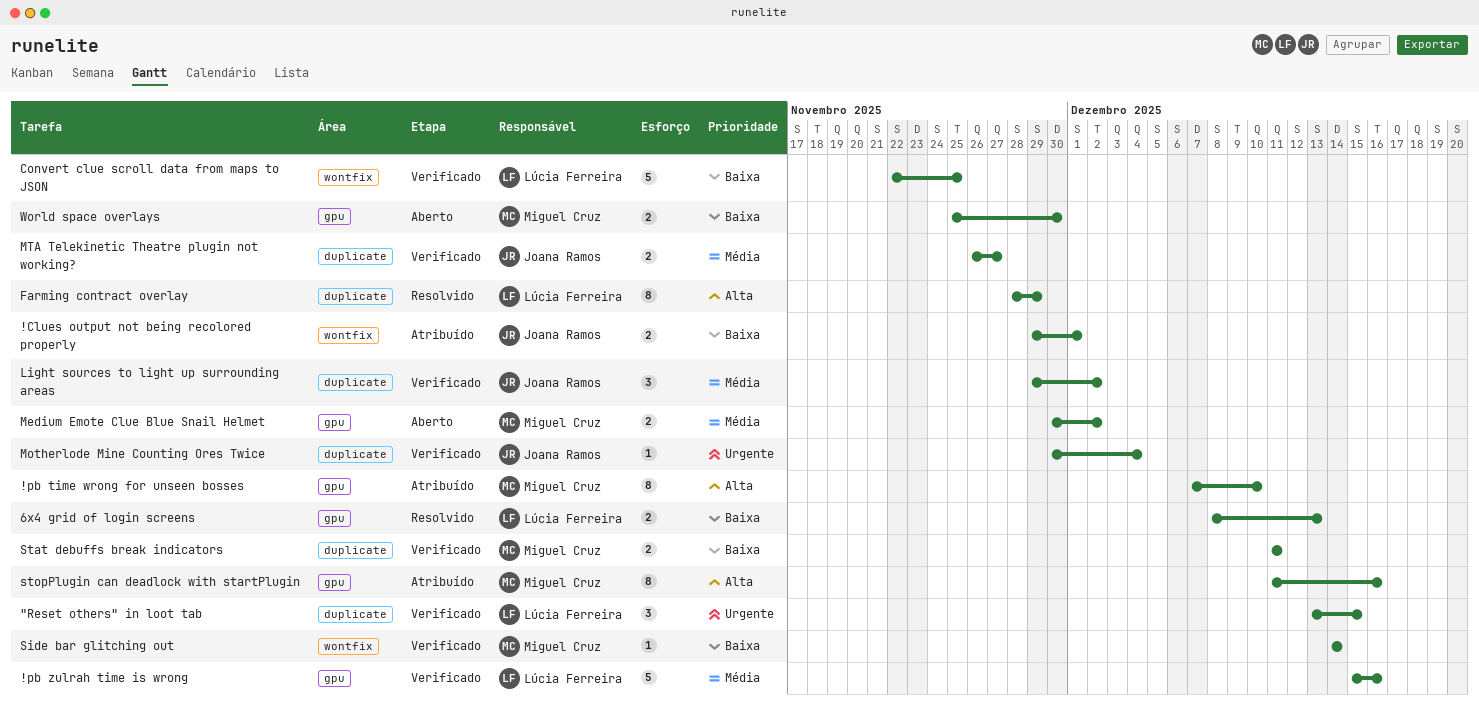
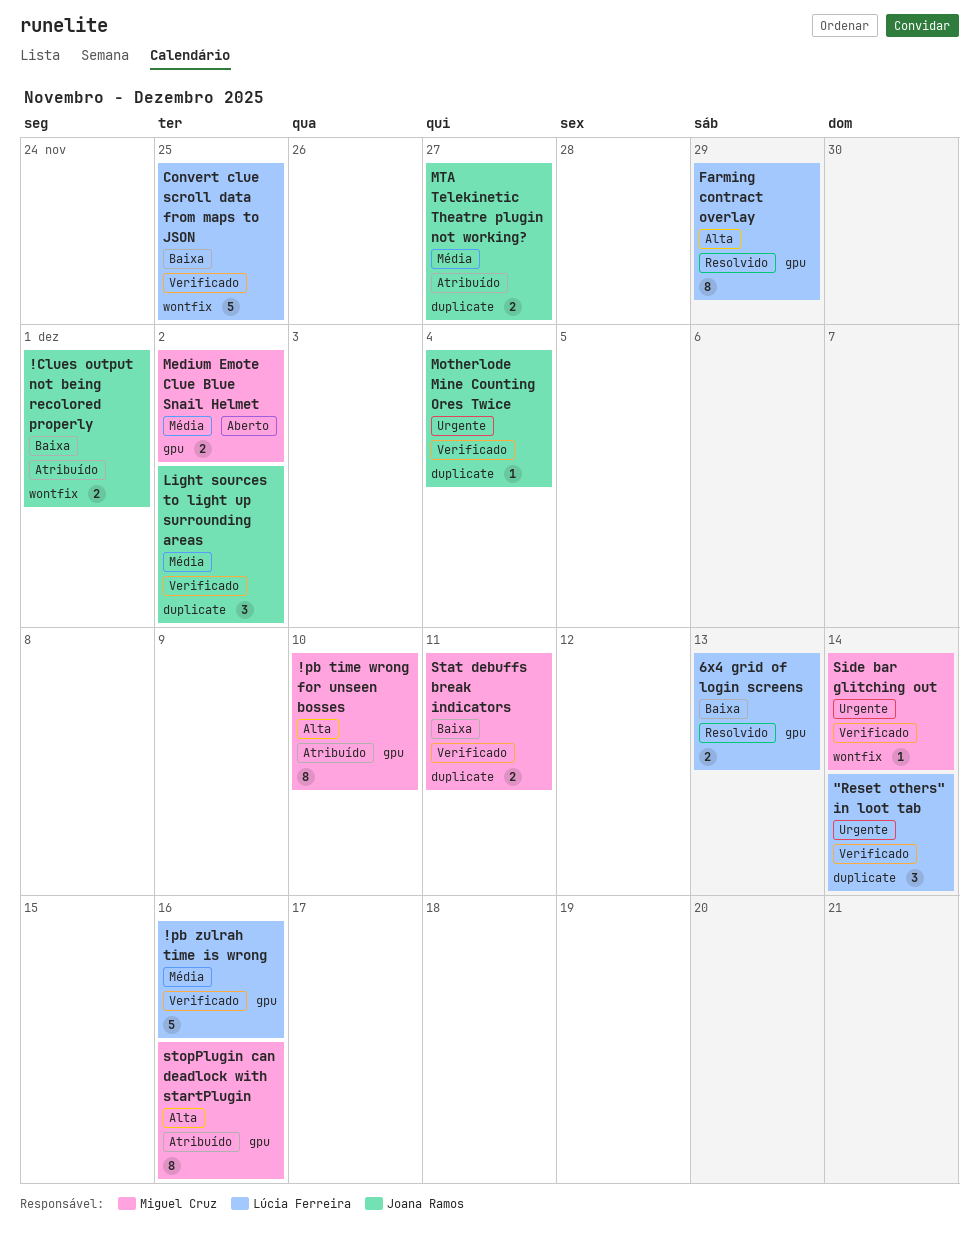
"Reset others" in loot tab, due: Dec 15 -> Dec 14
Farming contract overlay, label: duplicate -> gpu
MTA Telekinetic Theatre plugin not working?, status: Verificado -> Atribuído
Side bar glitching out, priority: Baixa -> Urgente
World space overlays: present -> none

